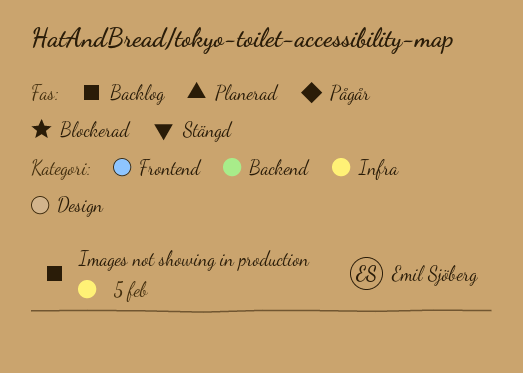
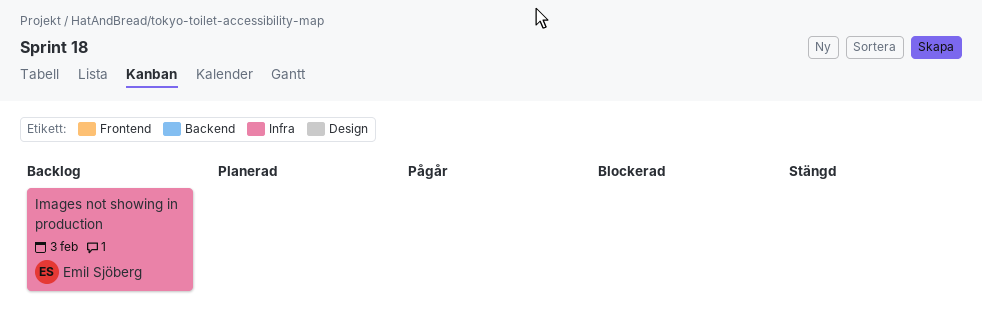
Images not showing in production, due: Feb 5 -> Feb 3

